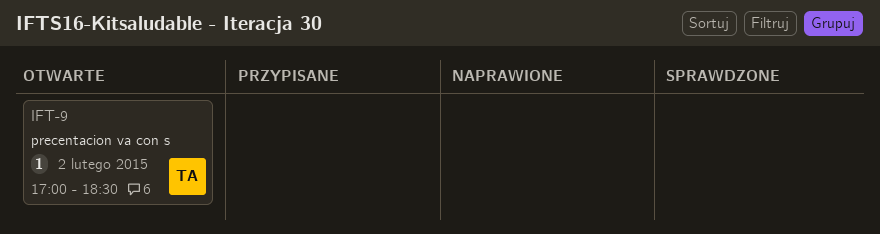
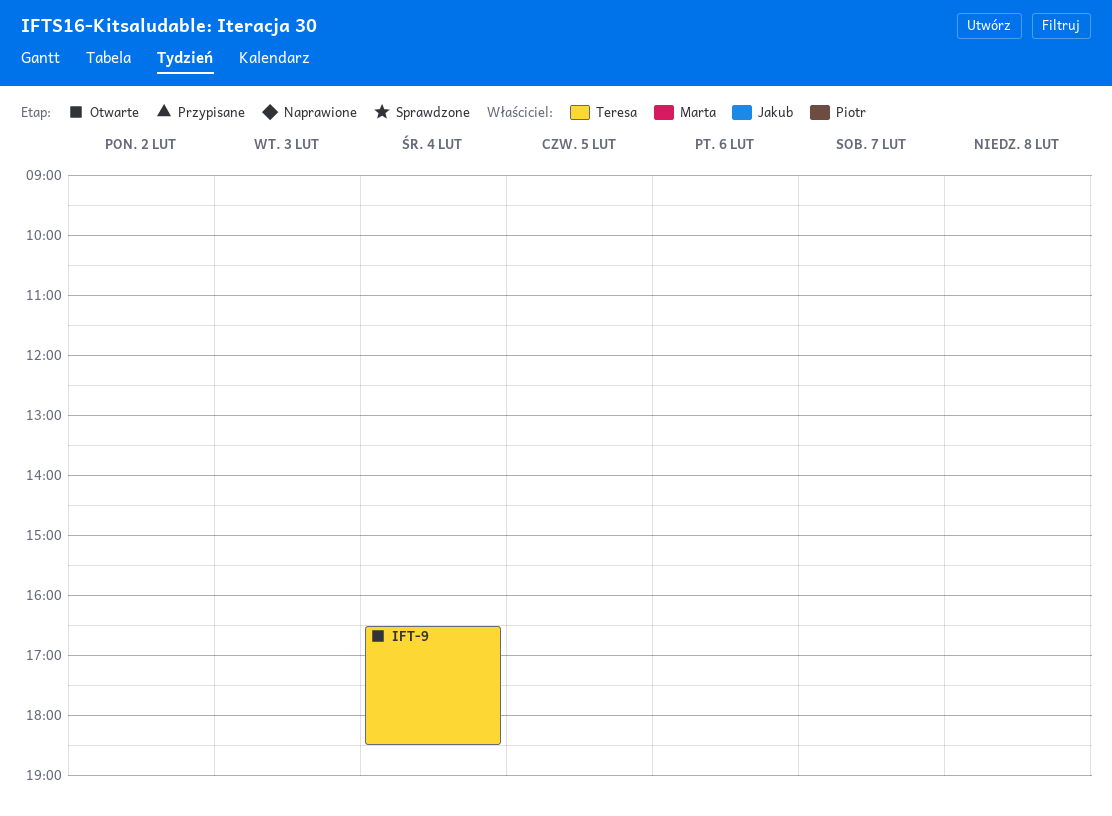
IFT-9, day: Feb 2 -> Feb 4
IFT-9, begins: 17:00 -> 16:30

